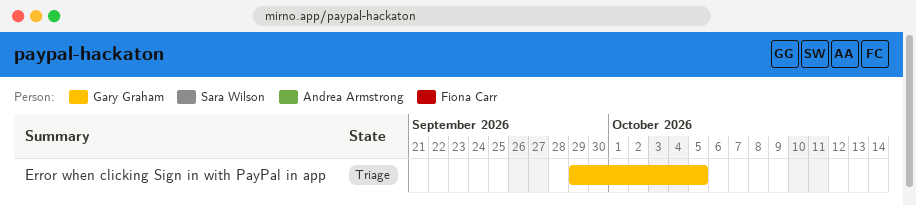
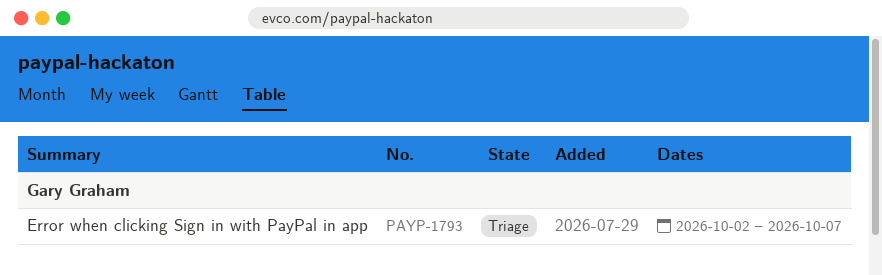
Error when clicking Sign in with PayPal in app, start: Sep 29 -> Oct 2
Error when clicking Sign in with PayPal in app, due: Oct 5 -> Oct 7

